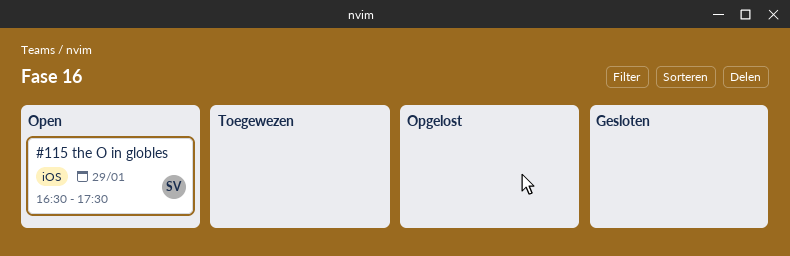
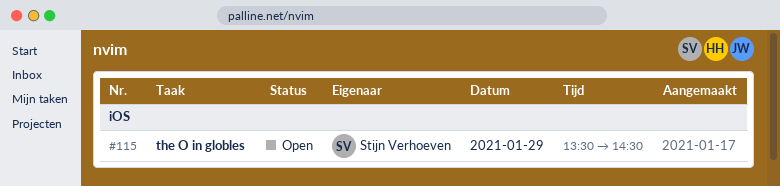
#115, begins: 16:30 -> 13:30
#115, ends: 17:30 -> 14:30

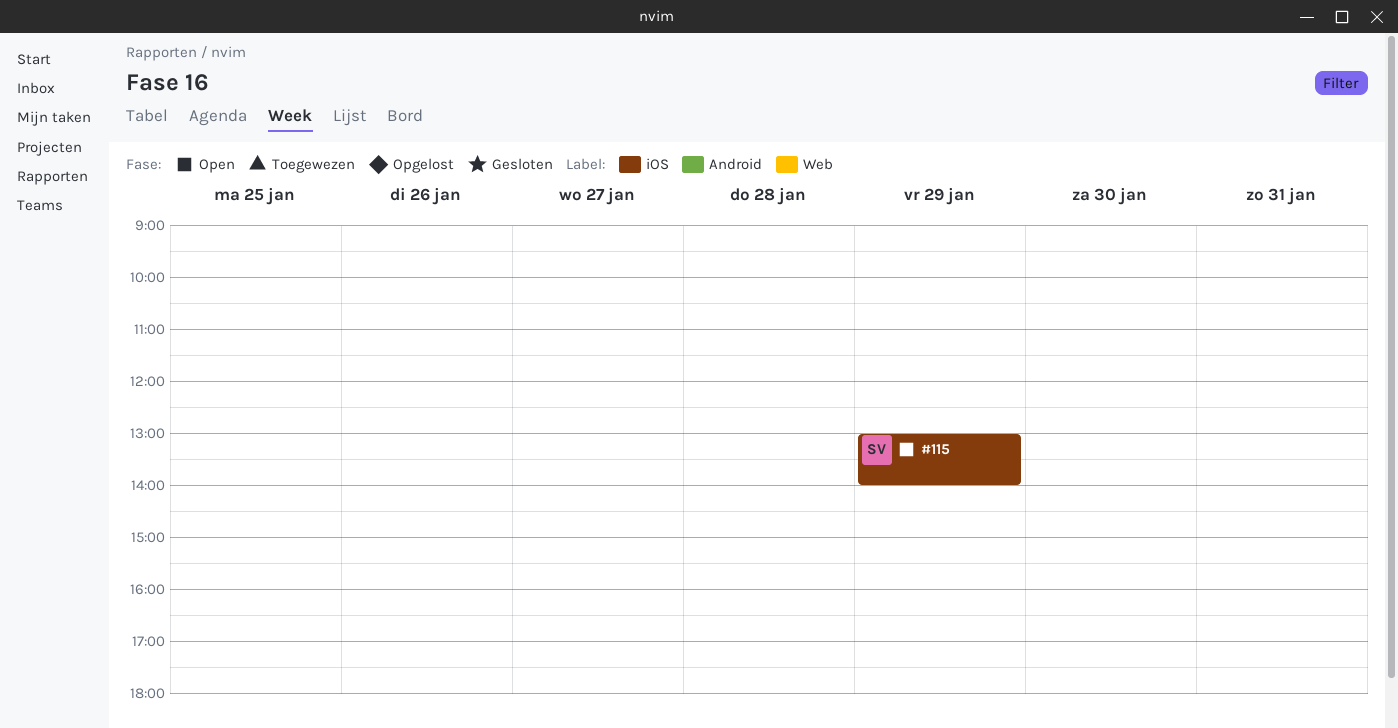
#115, begins: 13:30 -> 13:00
#115, ends: 14:30 -> 14:00

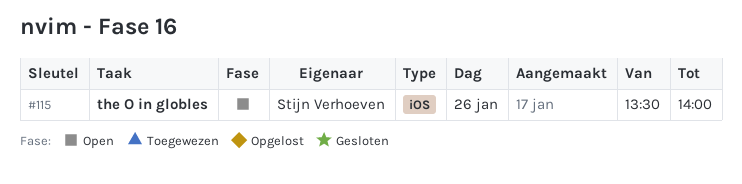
#115, day: Jan 29 -> Jan 26
#115, begins: 13:00 -> 13:30

